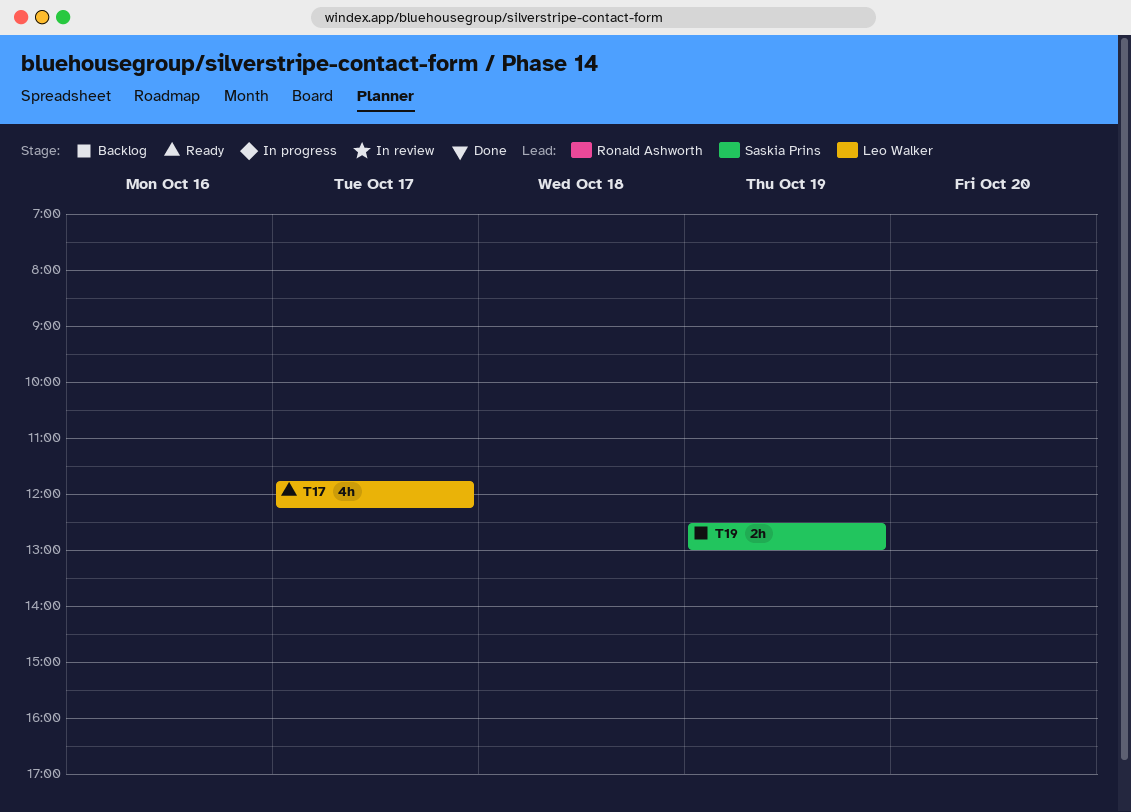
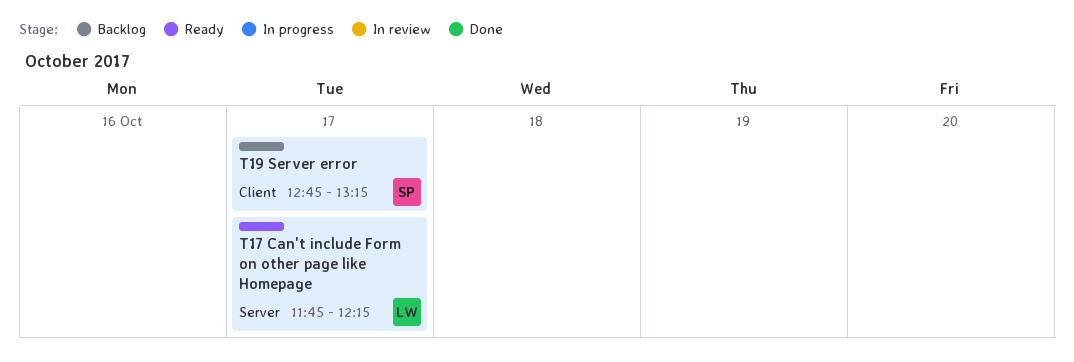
T19, day: Oct 19 -> Oct 17
T19, begins: 12:30 -> 12:45
T19, ends: 13:00 -> 13:15

